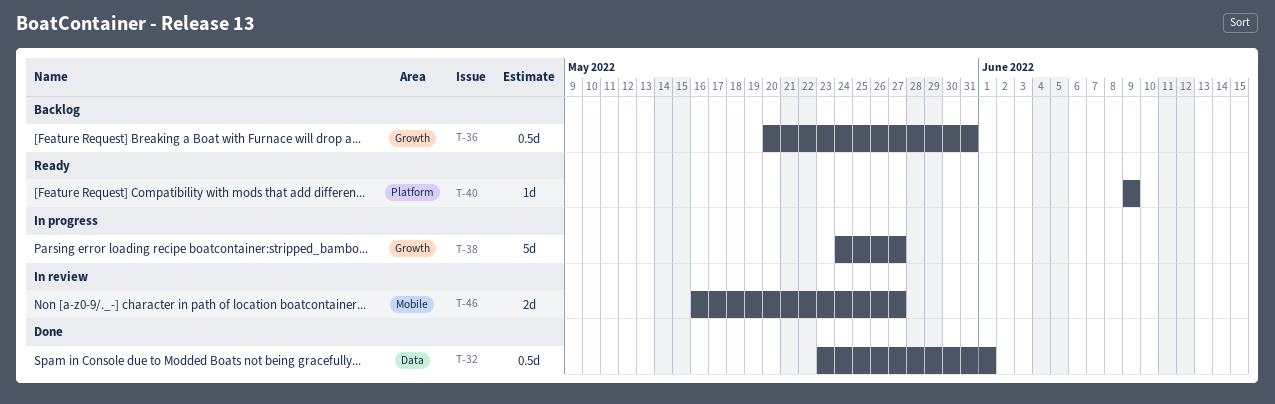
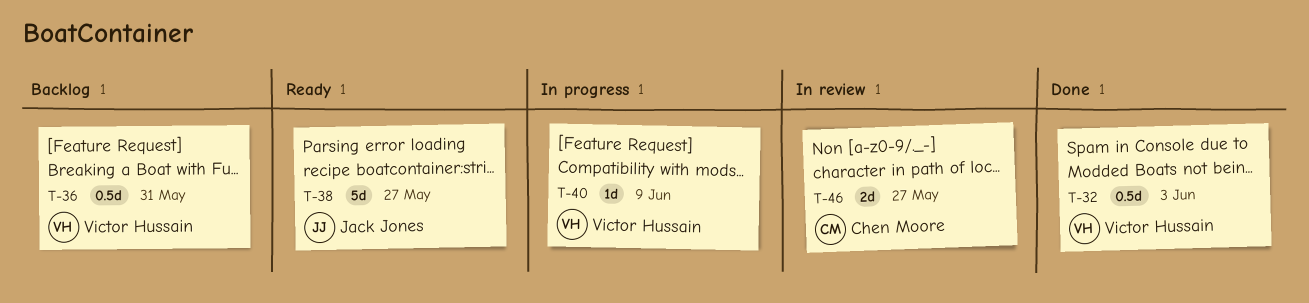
T-32, due: Jun 1 -> Jun 3
T-38, status: In progress -> Ready
T-40, status: Ready -> In progress

